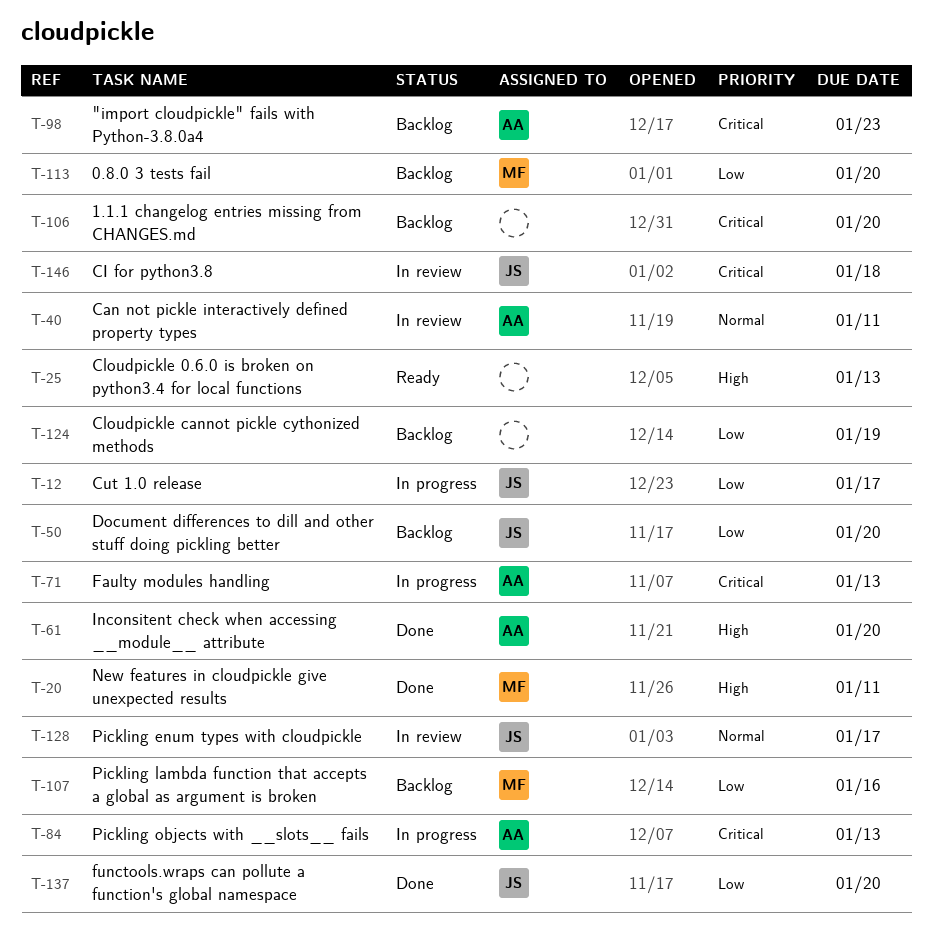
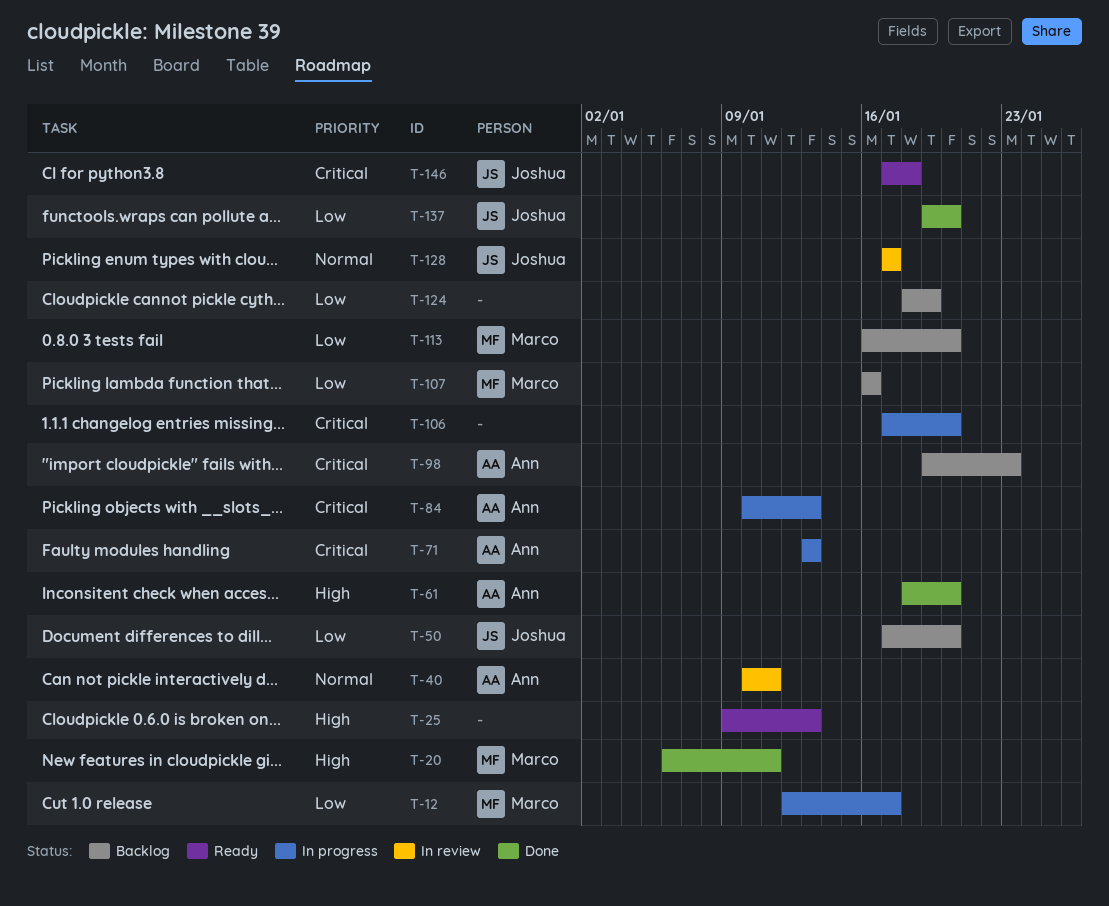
T-12, owner: Joshua -> Marco
T-106, status: Backlog -> In progress
T-146, status: In review -> Ready

